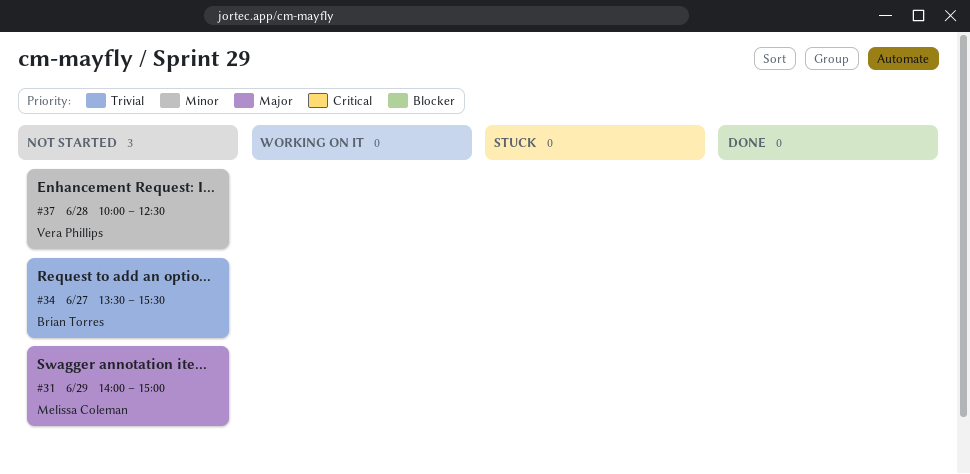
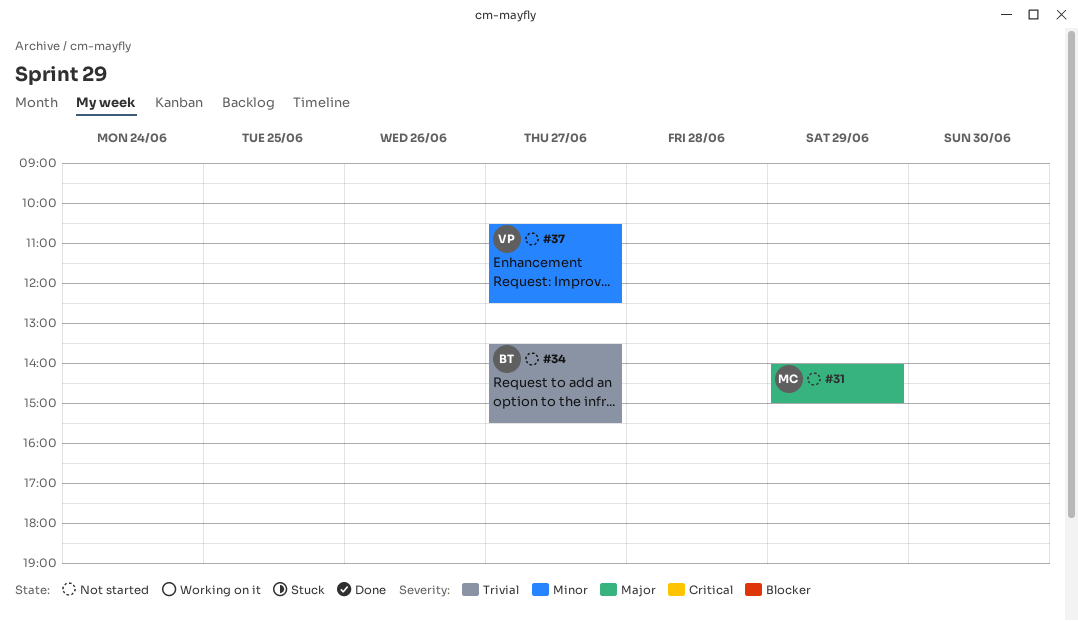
#37, day: Jun 28 -> Jun 27
#37, begins: 10:00 -> 10:30

